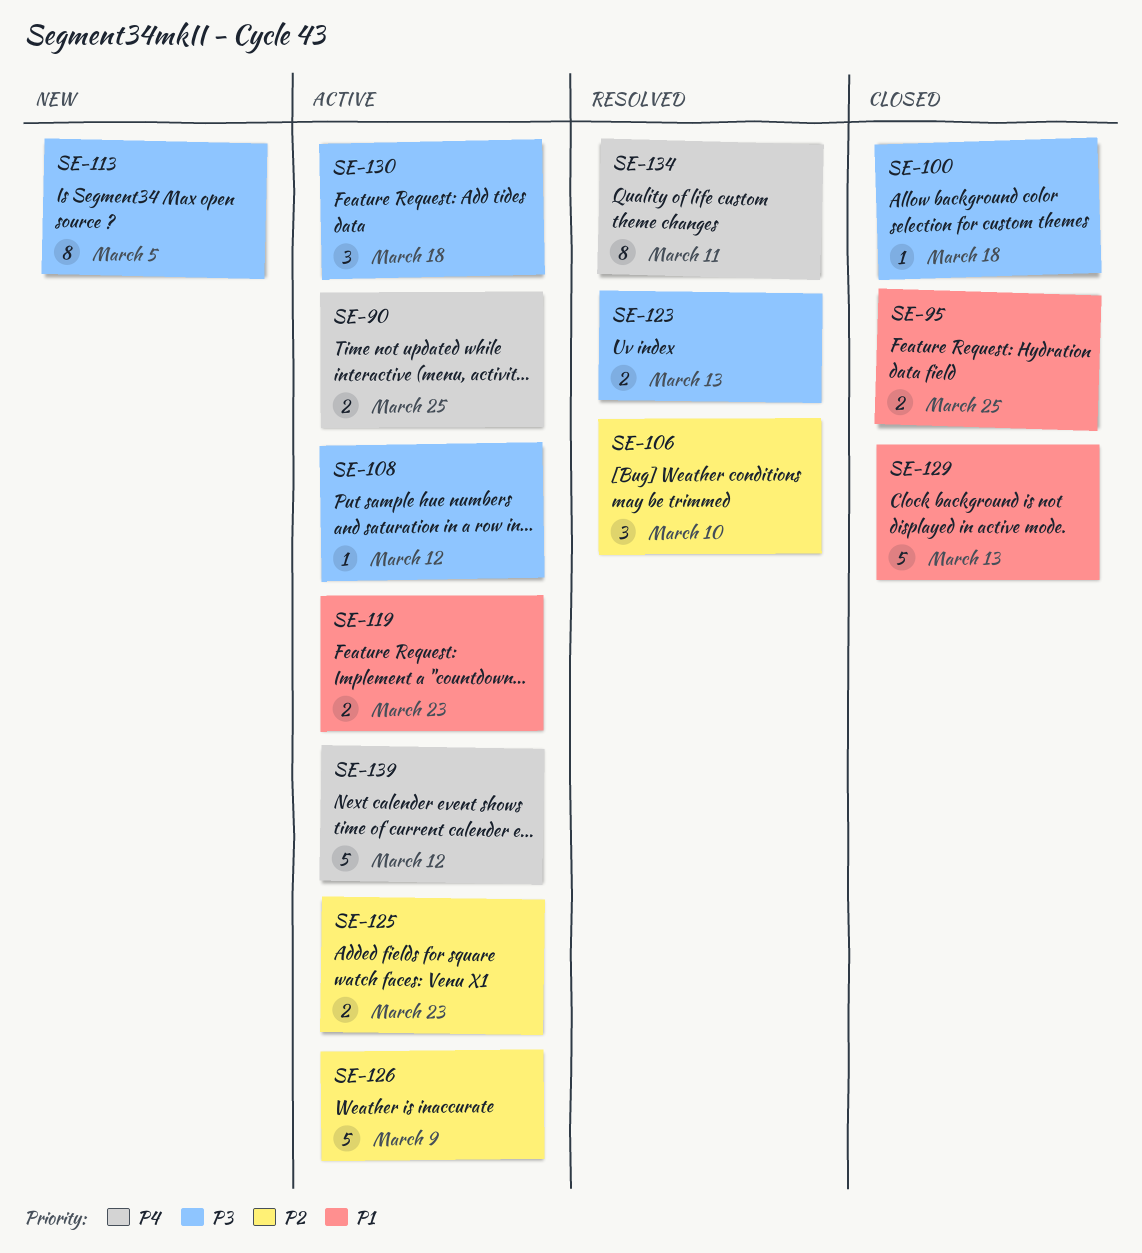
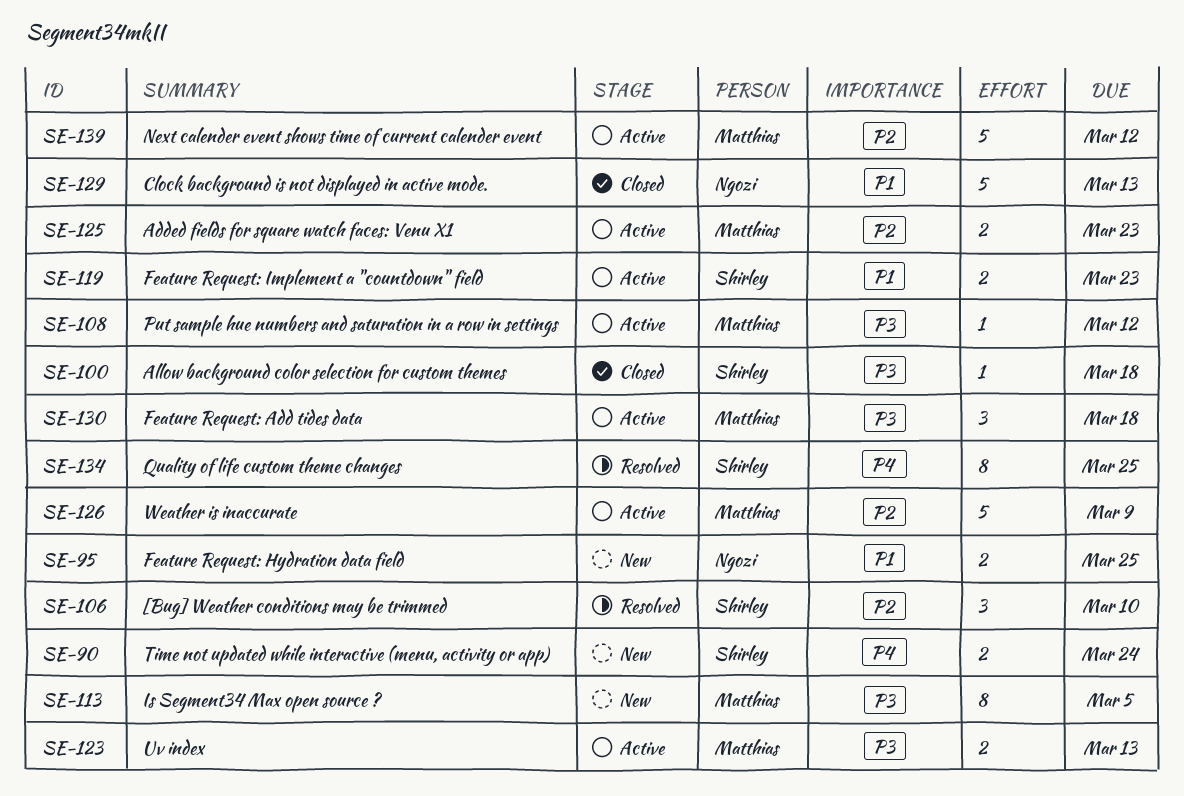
SE-90, status: Active -> New
SE-90, due: Mar 25 -> Mar 24
SE-95, status: Closed -> New
SE-123, status: Resolved -> Active
SE-134, due: Mar 11 -> Mar 25
SE-139, priority: P4 -> P2

